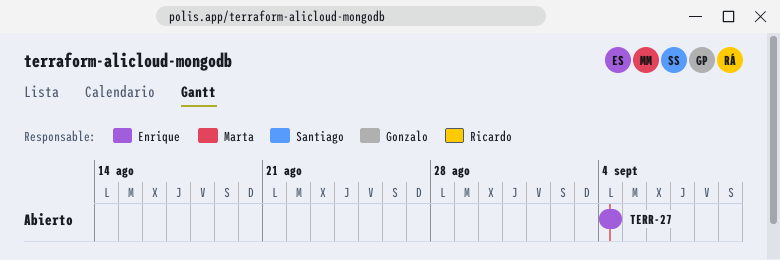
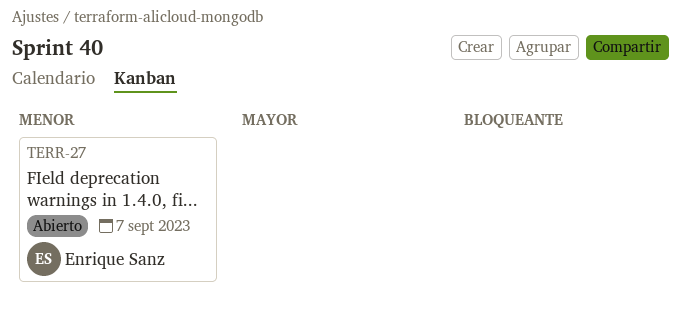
TERR-27, due: Sep 4 -> Sep 7

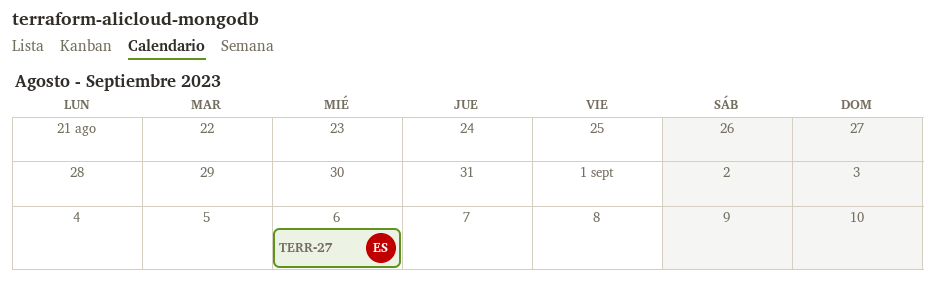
TERR-27, due: Sep 7 -> Sep 6

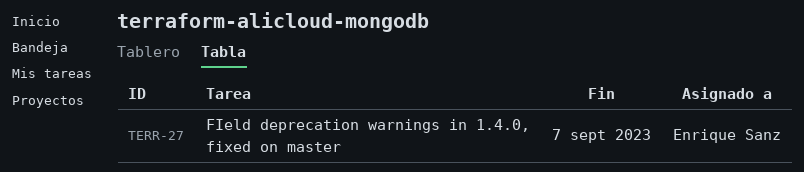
TERR-27, due: Sep 6 -> Sep 7

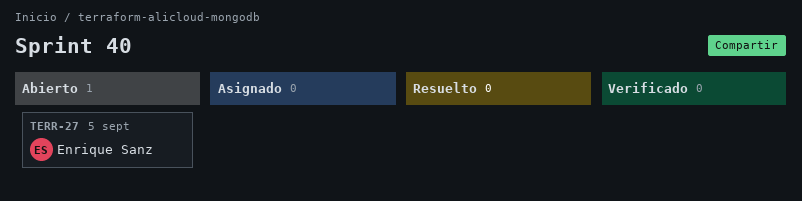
TERR-27, due: Sep 7 -> Sep 5

